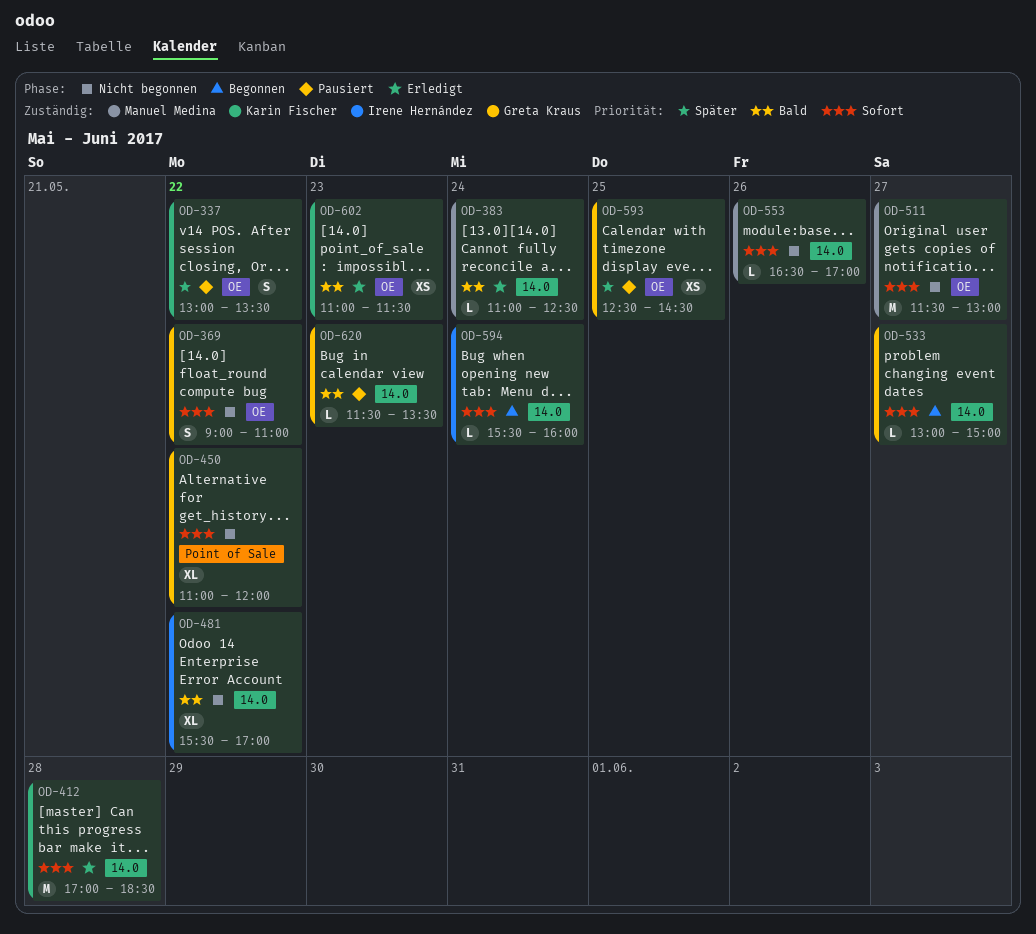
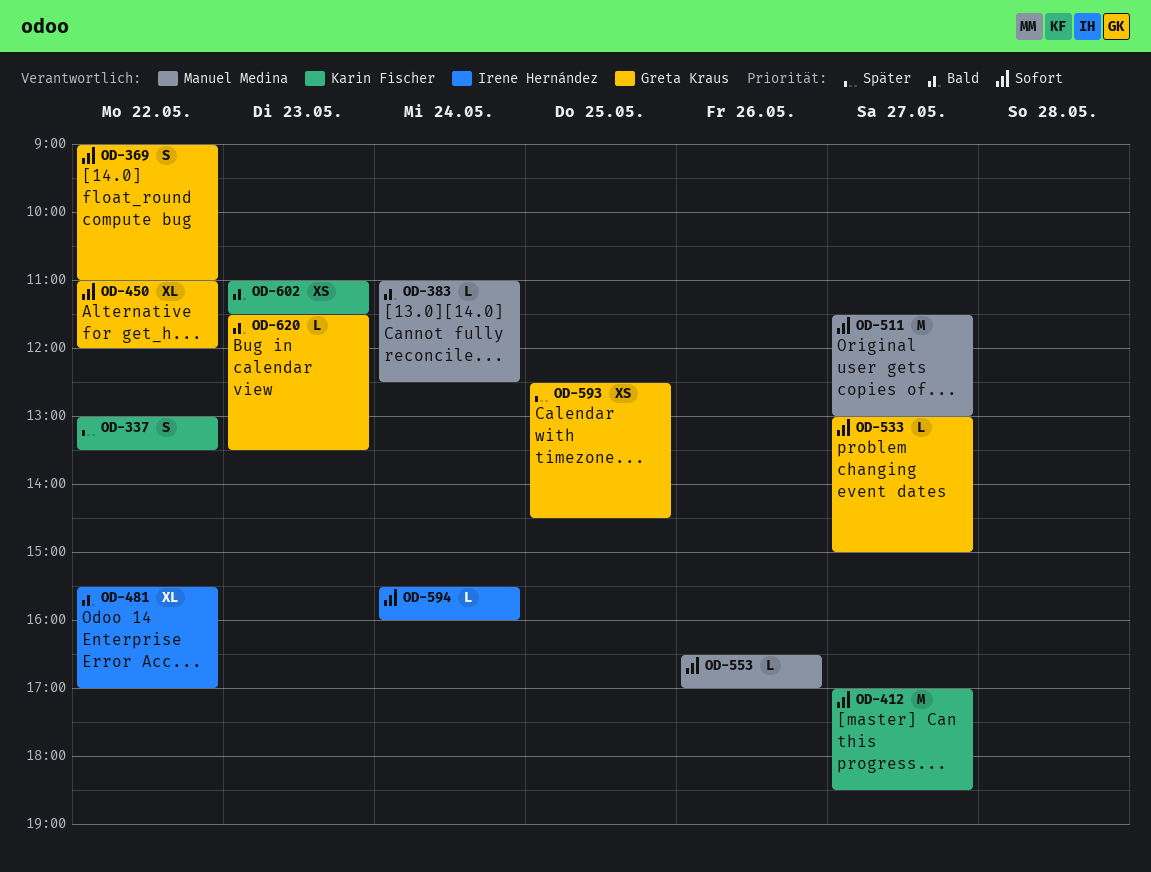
OD-412, day: May 28 -> May 27

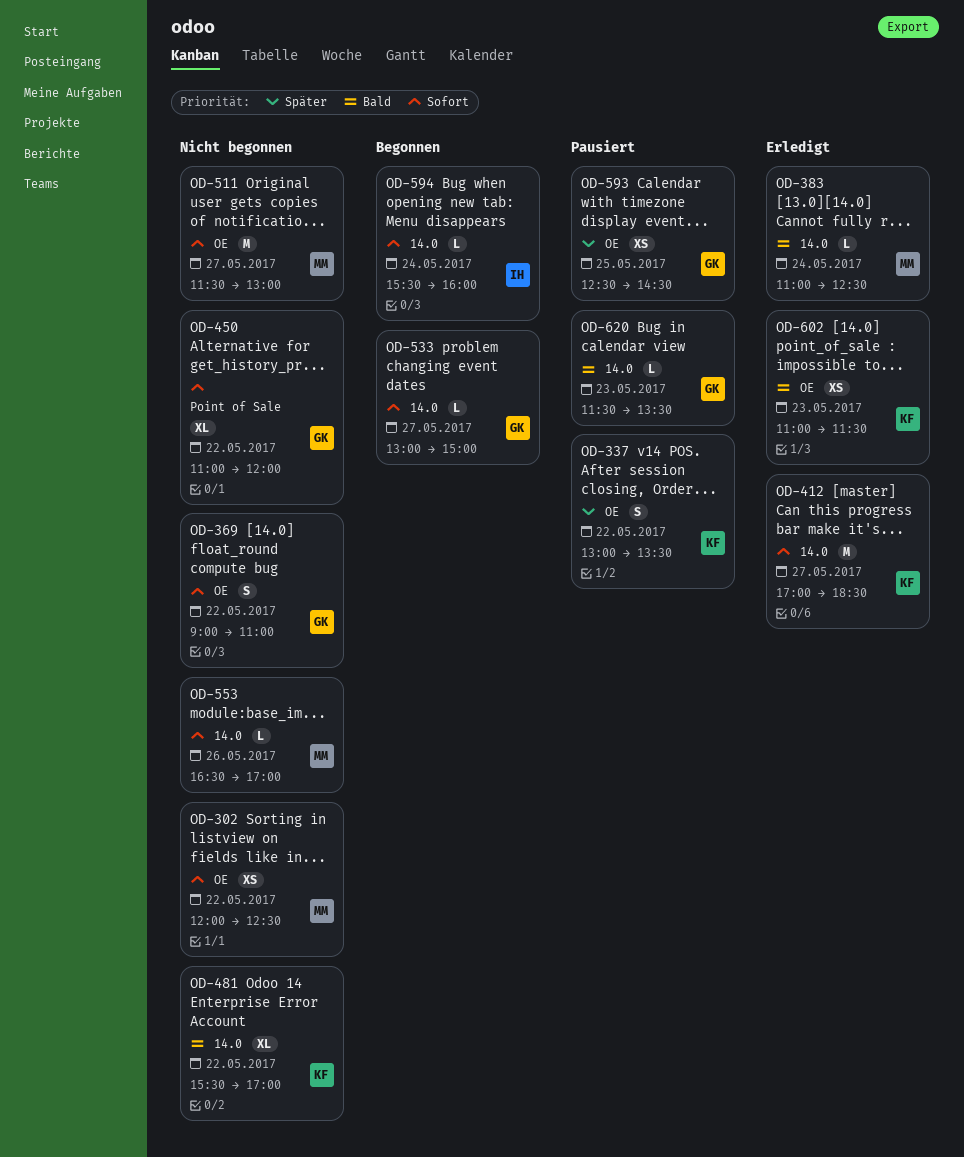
OD-302: none -> present
OD-481, owner: Irene Hernández -> Karin Fischer

